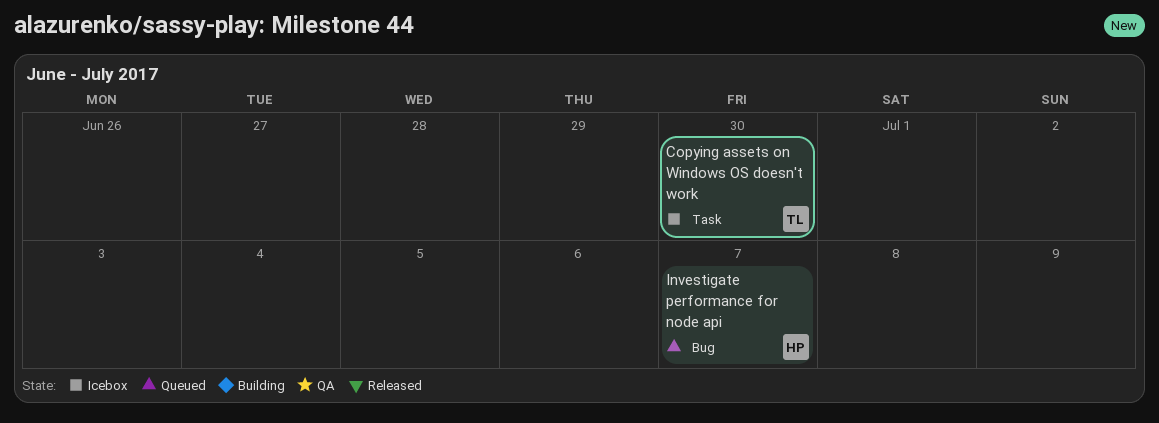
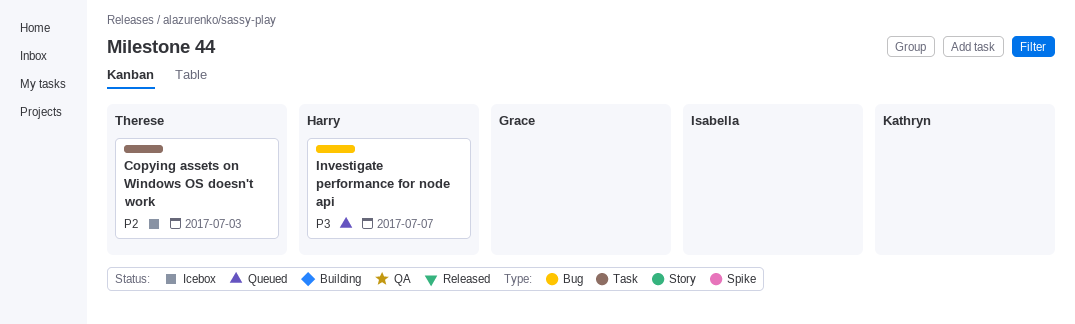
Copying assets on Windows OS doesn't work, due: Jun 30 -> Jul 3

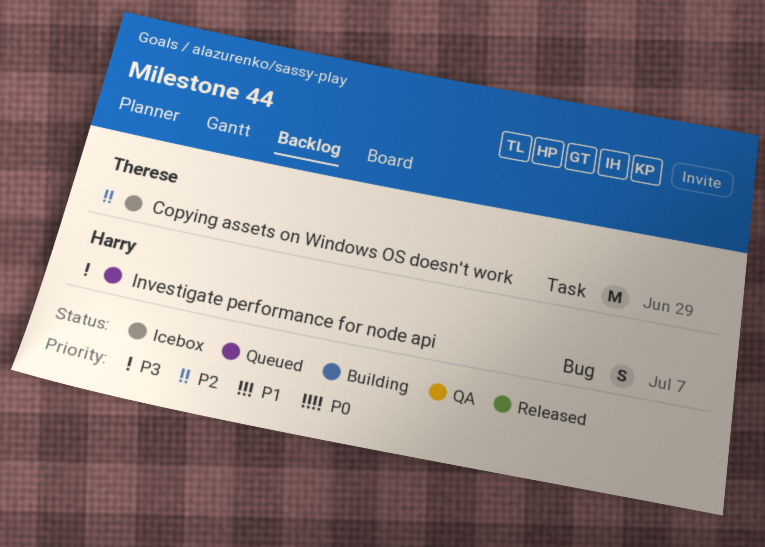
Copying assets on Windows OS doesn't work, due: Jul 3 -> Jun 29

